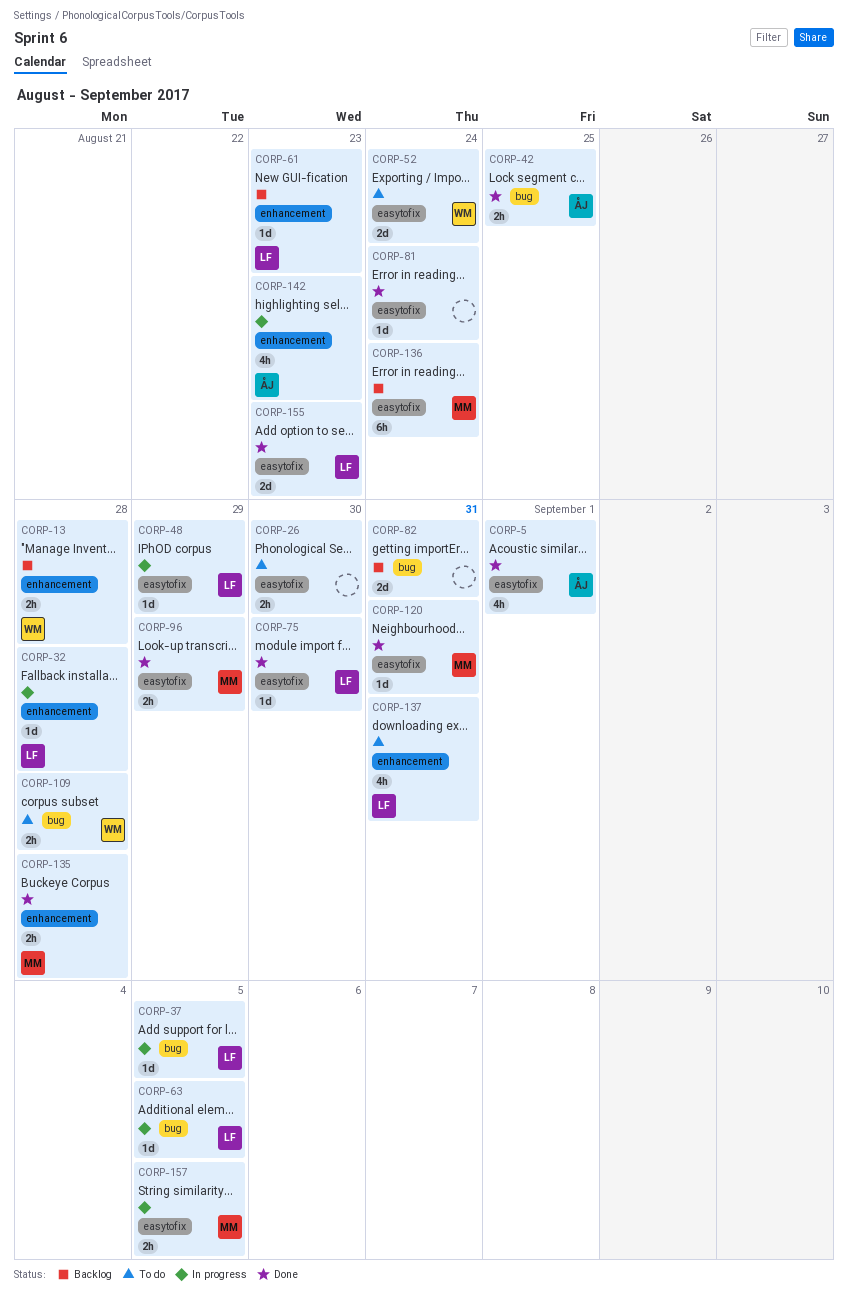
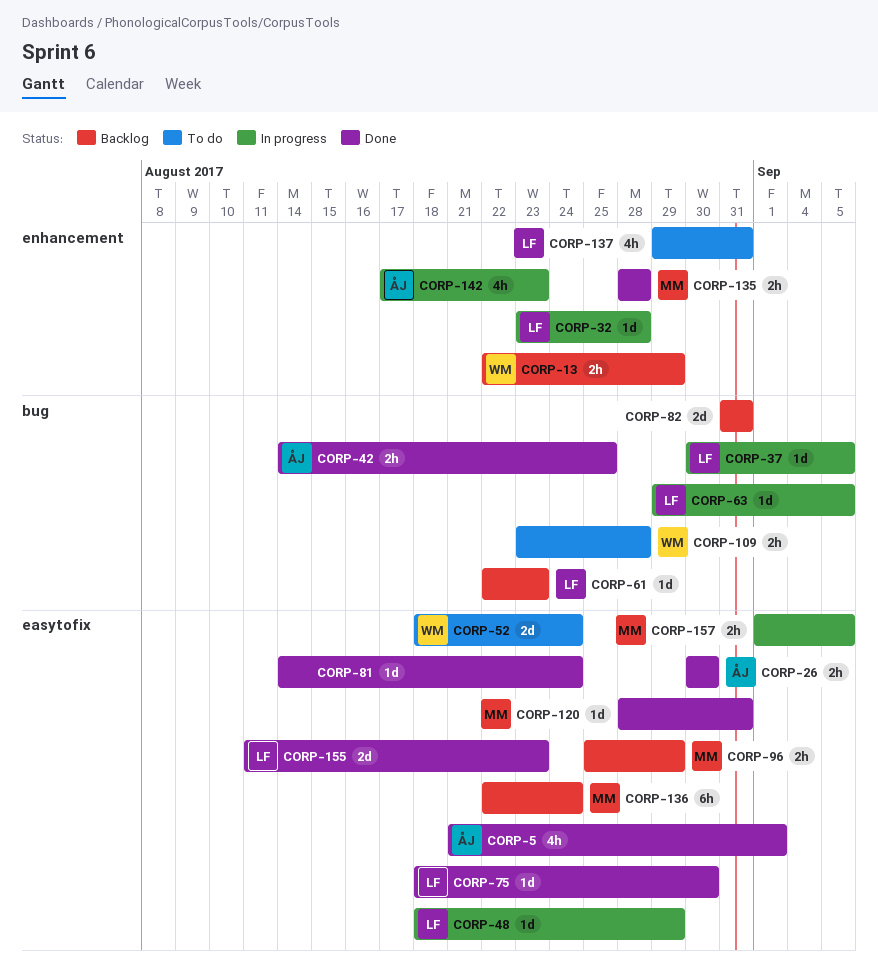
CORP-13, due: Aug 28 -> Aug 29
CORP-26, status: To do -> Done
CORP-26, owner: none -> ÅJ
CORP-61, label: enhancement -> bug
CORP-96, status: Done -> Backlog

